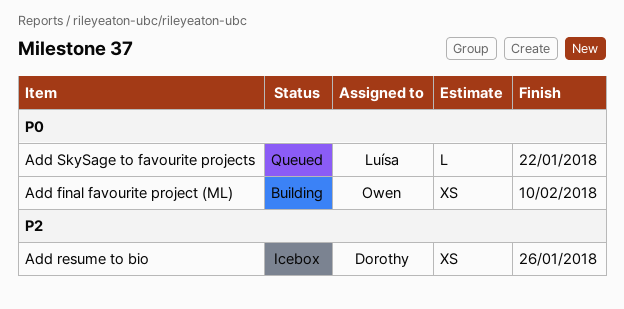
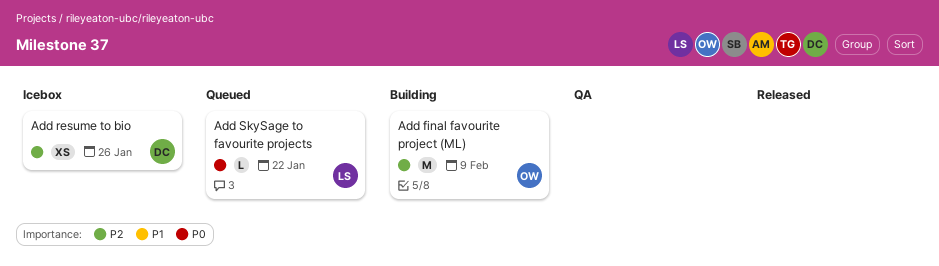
Add final favourite project (ML), priority: P0 -> P2
Add final favourite project (ML), estimate: XS -> M
Add final favourite project (ML), due: Feb 10 -> Feb 9

